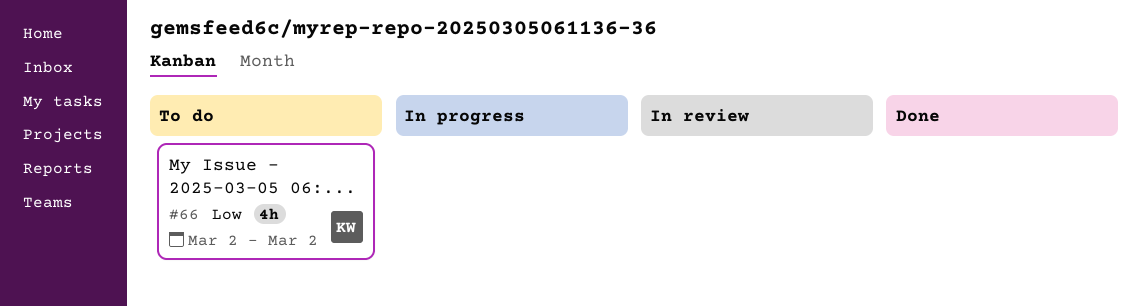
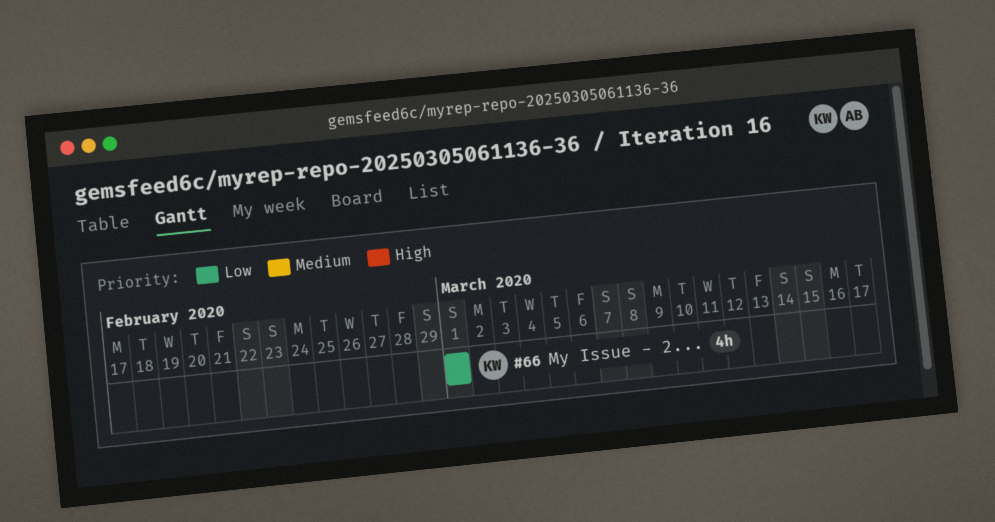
#66, start: Mar 2 -> Mar 1
#66, due: Mar 2 -> Mar 1

